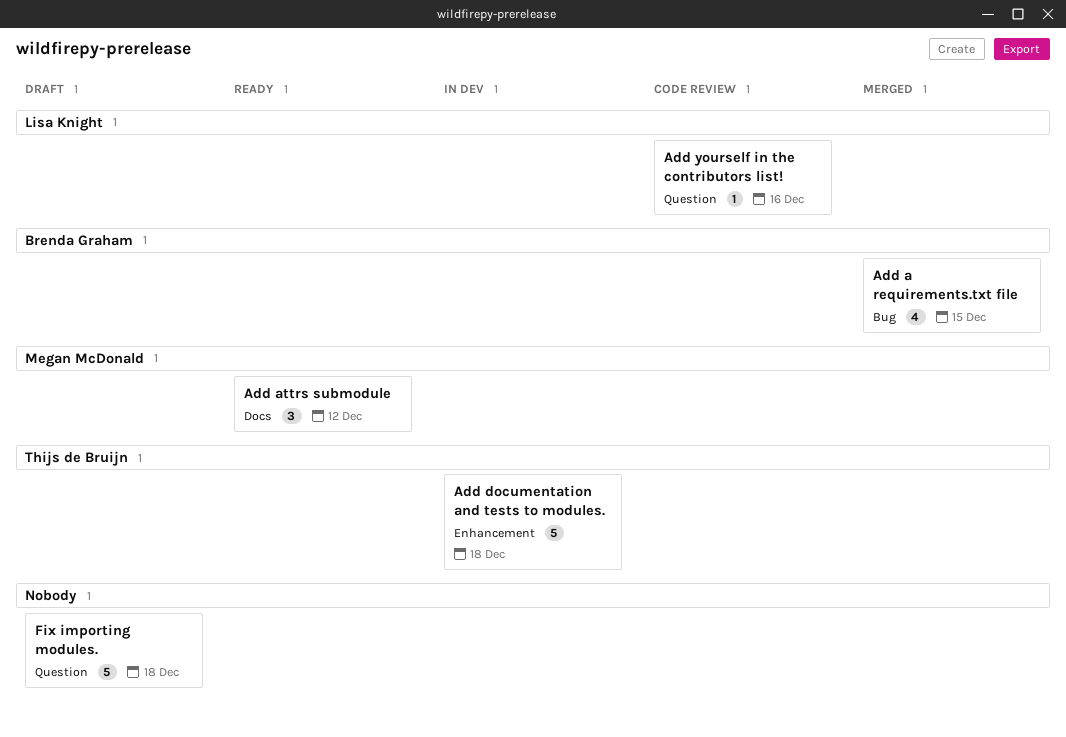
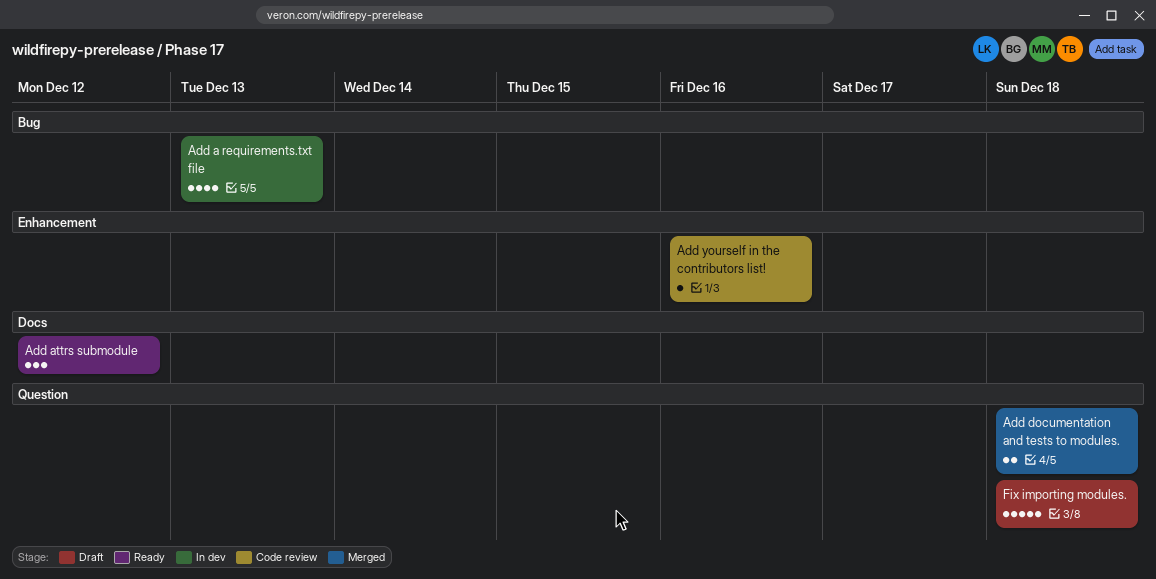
Add a requirements.txt file, status: Merged -> In dev
Add a requirements.txt file, due: Dec 15 -> Dec 13
Add documentation and tests to modules., status: In dev -> Merged
Add documentation and tests to modules., label: Enhancement -> Question
Add documentation and tests to modules., estimate: 5 -> 2
Add yourself in the contributors list!, label: Question -> Enhancement

